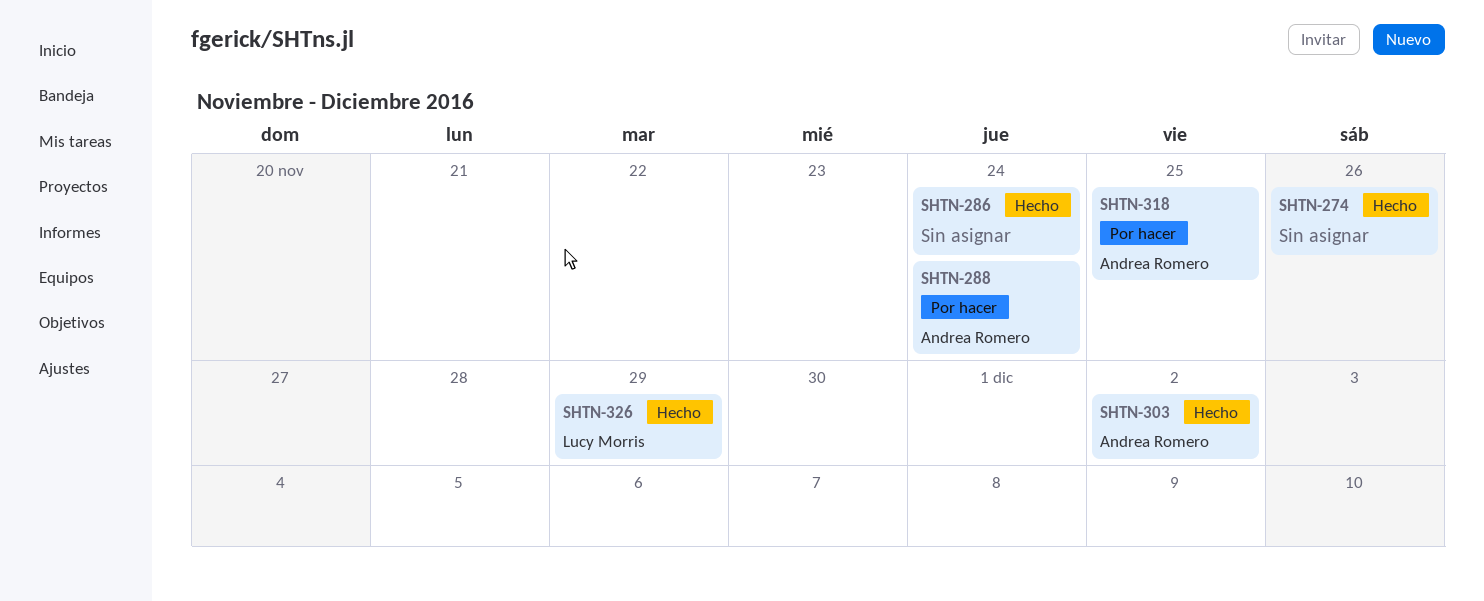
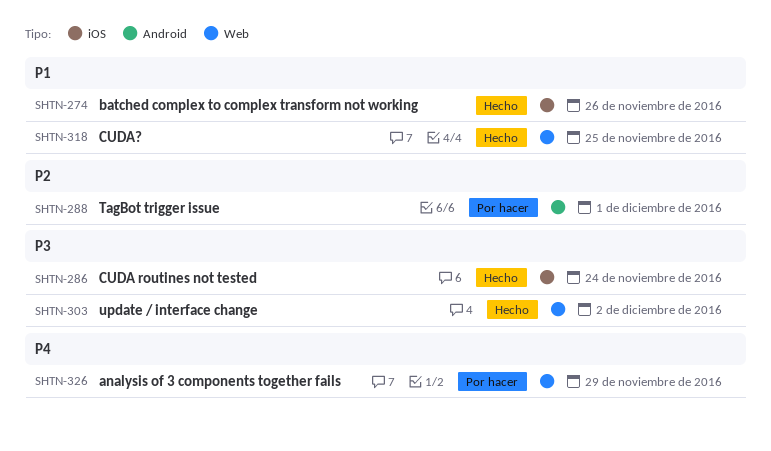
SHTN-288, due: Nov 24 -> Dec 1
SHTN-318, status: Por hacer -> Hecho
SHTN-326, status: Hecho -> Por hacer

